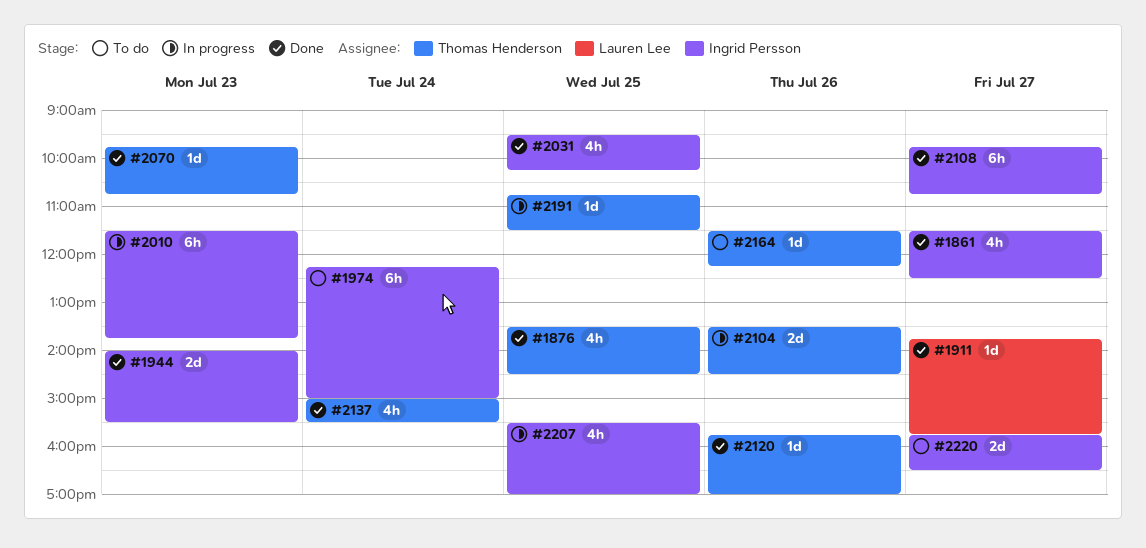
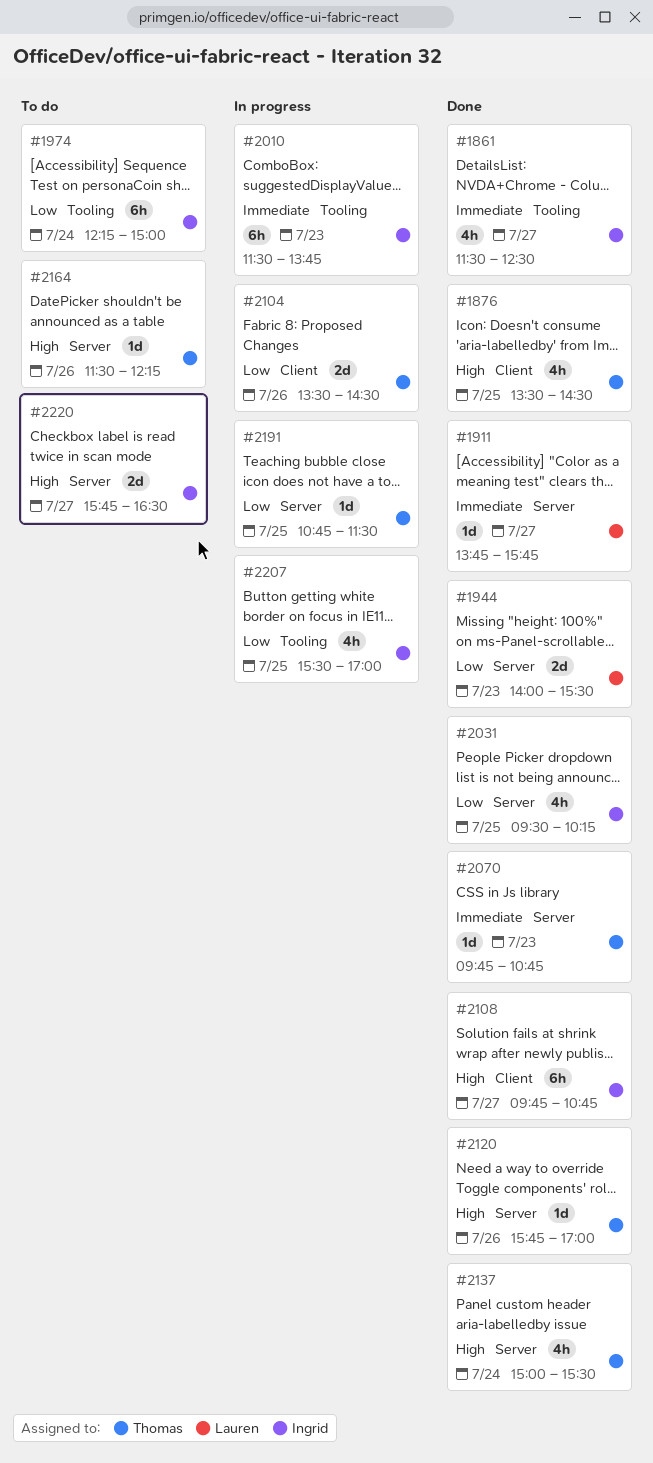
#1944, owner: Ingrid Persson -> Lauren Lee

